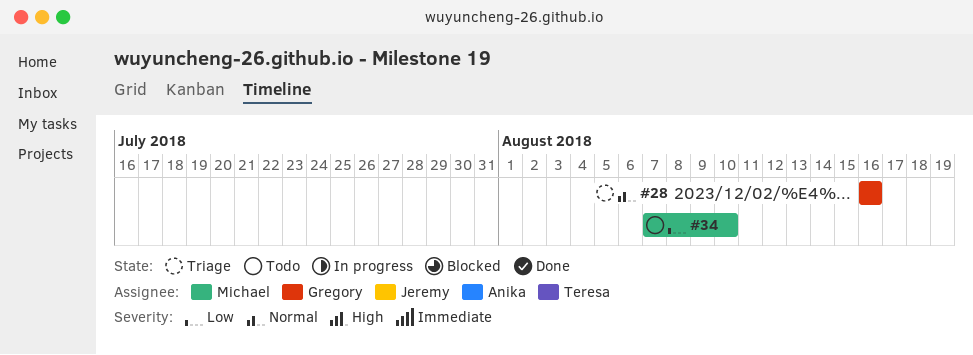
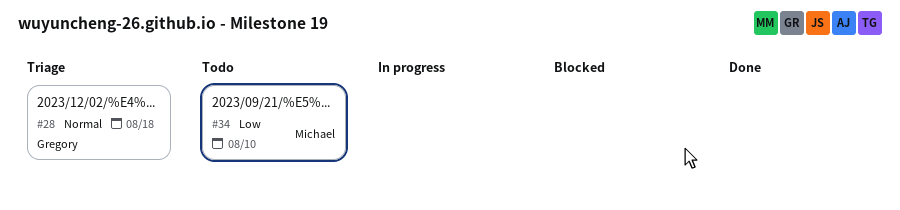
#28, due: Aug 16 -> Aug 18

